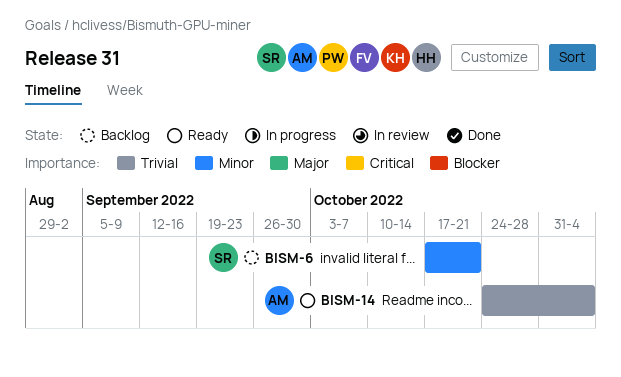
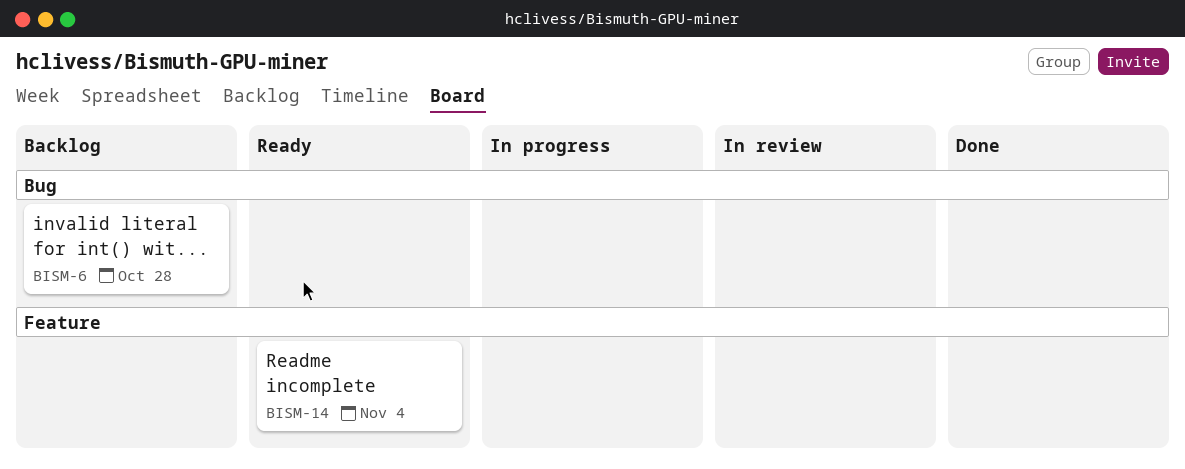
BISM-6, due: Oct 21 -> Oct 28

